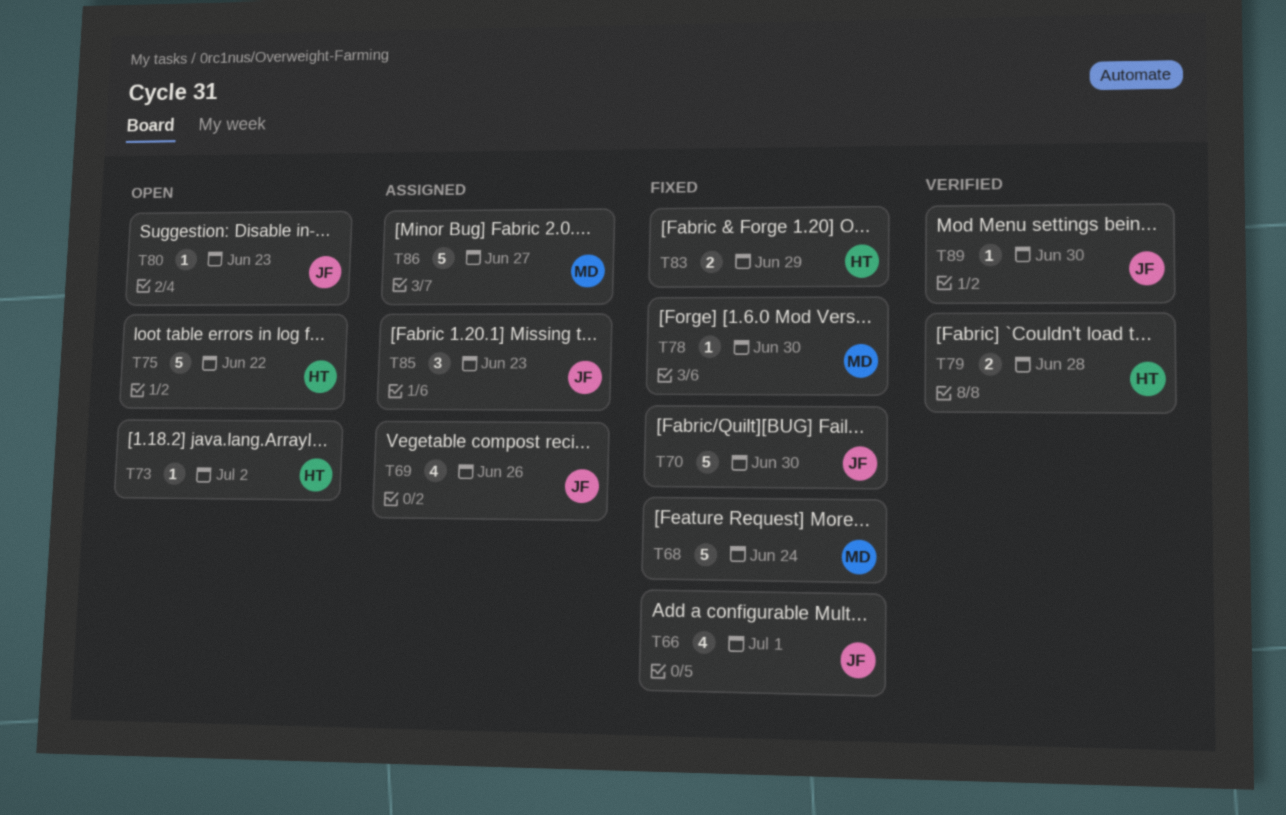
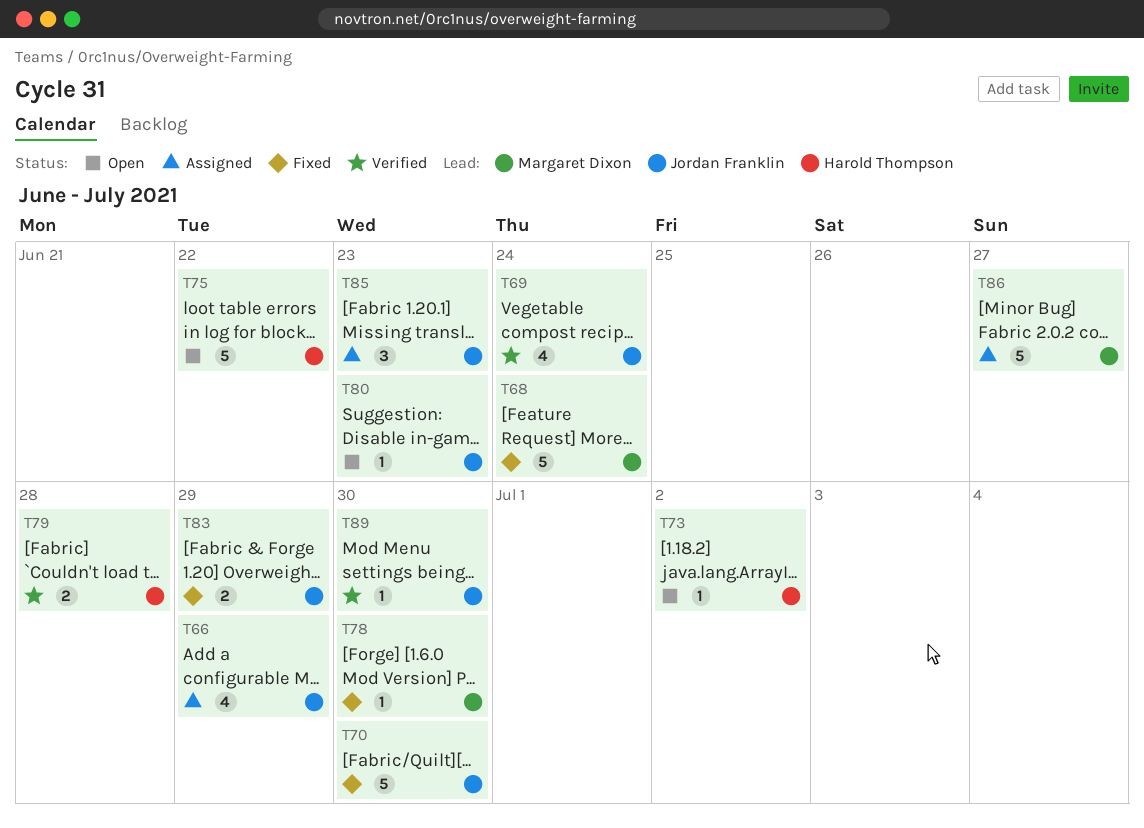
T66, status: Fixed -> Assigned
T66, due: Jul 1 -> Jun 29
T69, status: Assigned -> Verified
T69, due: Jun 26 -> Jun 24
T83, owner: Harold Thompson -> Jordan Franklin

